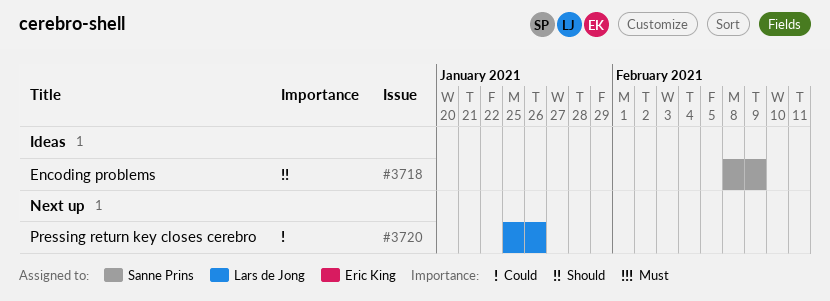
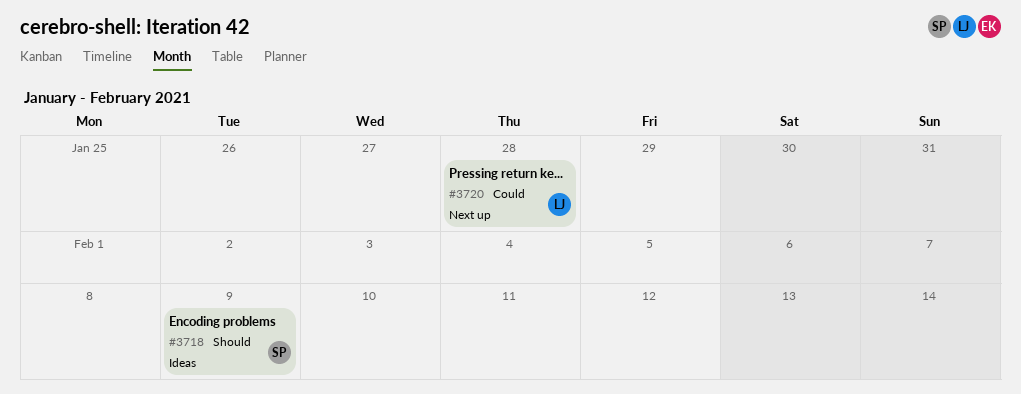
#3720, due: Jan 26 -> Jan 28

